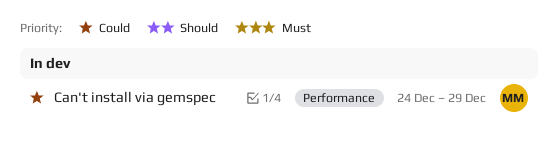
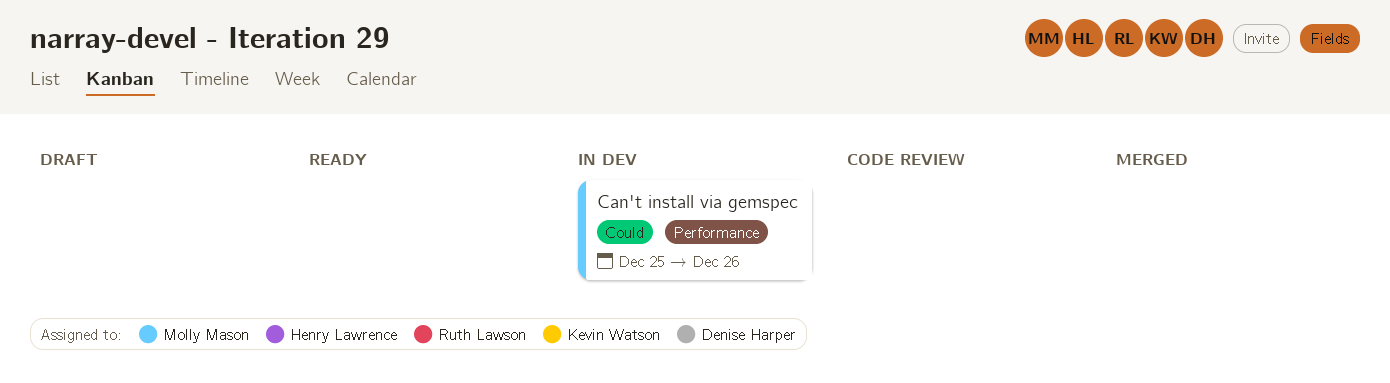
Can't install via gemspec, start: Dec 24 -> Dec 25
Can't install via gemspec, due: Dec 29 -> Dec 26

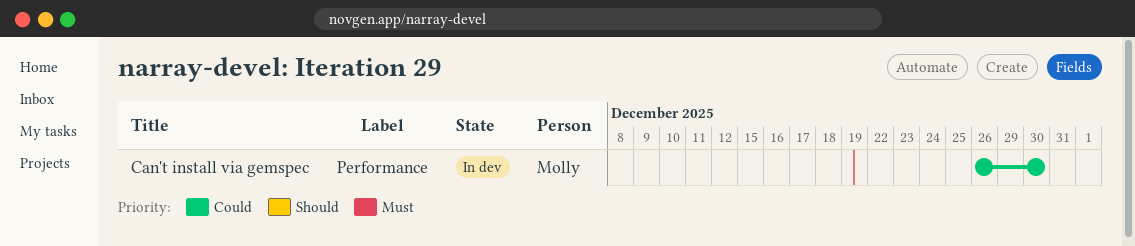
Can't install via gemspec, start: Dec 25 -> Dec 26
Can't install via gemspec, due: Dec 26 -> Dec 30

